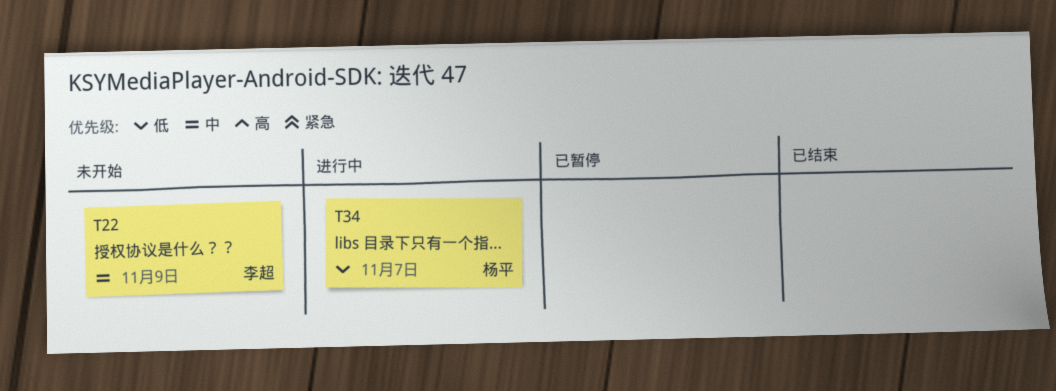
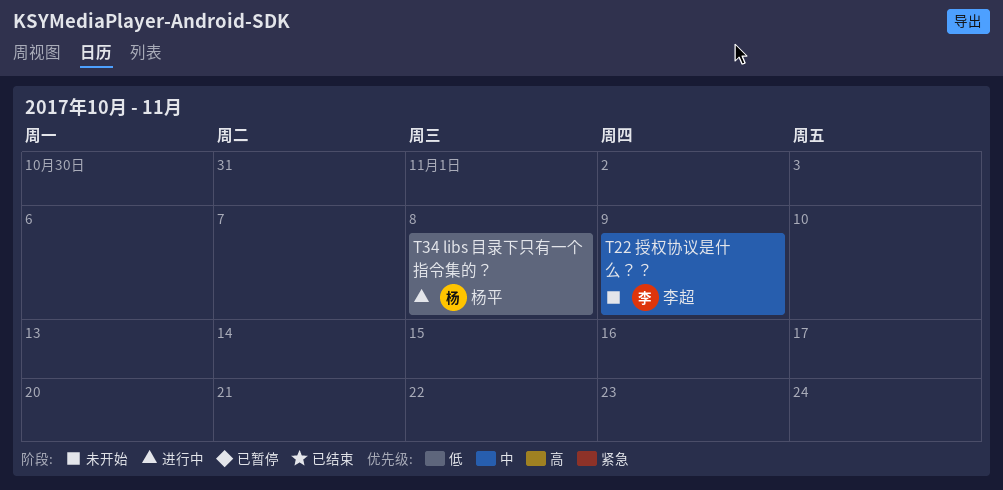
T34, due: Nov 7 -> Nov 8

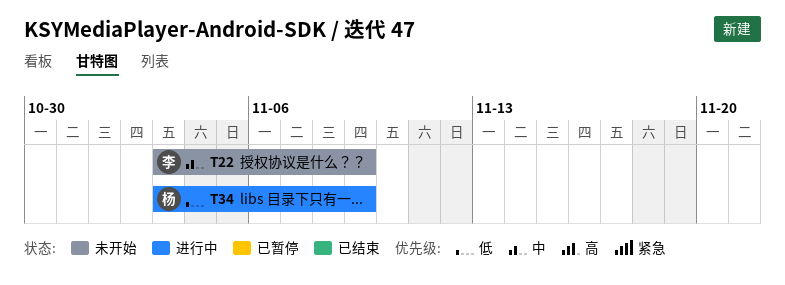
T34, due: Nov 8 -> Nov 9

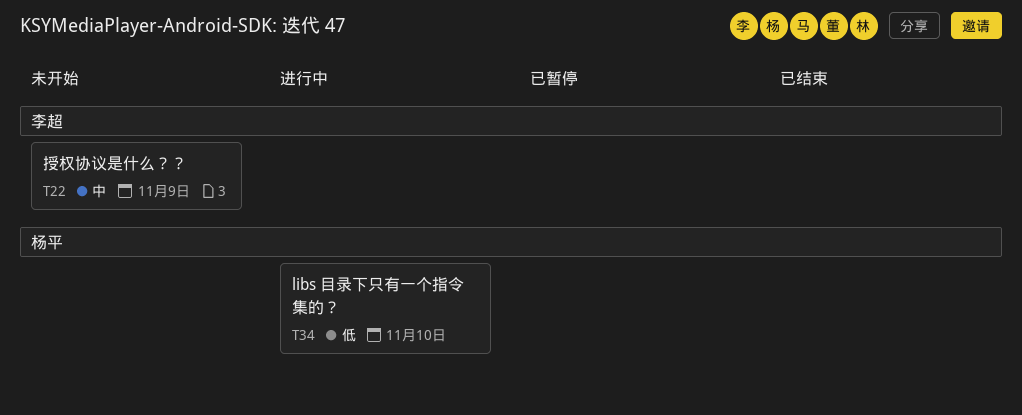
T34, due: Nov 9 -> Nov 10

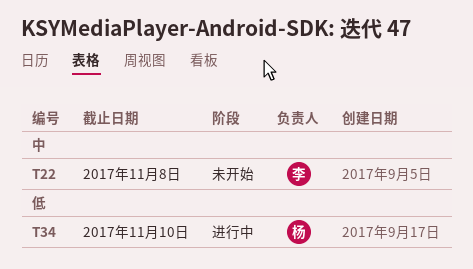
T22, due: Nov 9 -> Nov 8

